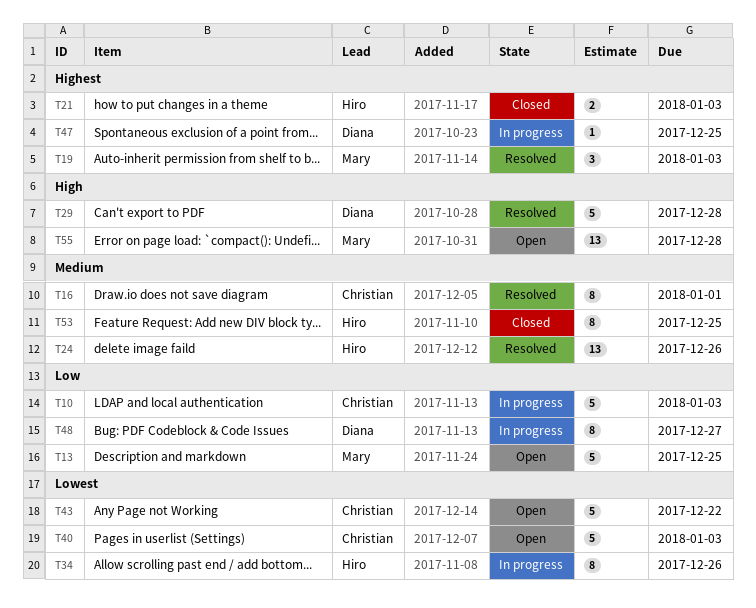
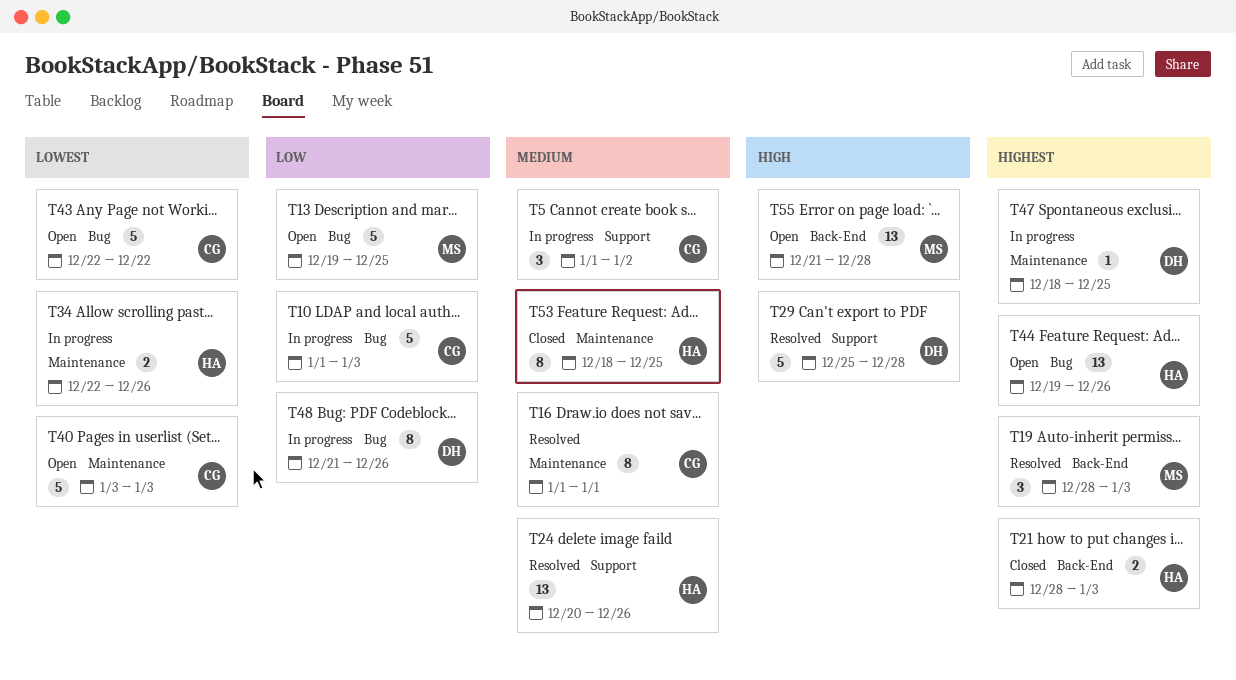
T5: none -> present
T34, estimate: 8 -> 2
T44: none -> present
T48, due: Dec 27 -> Dec 26

